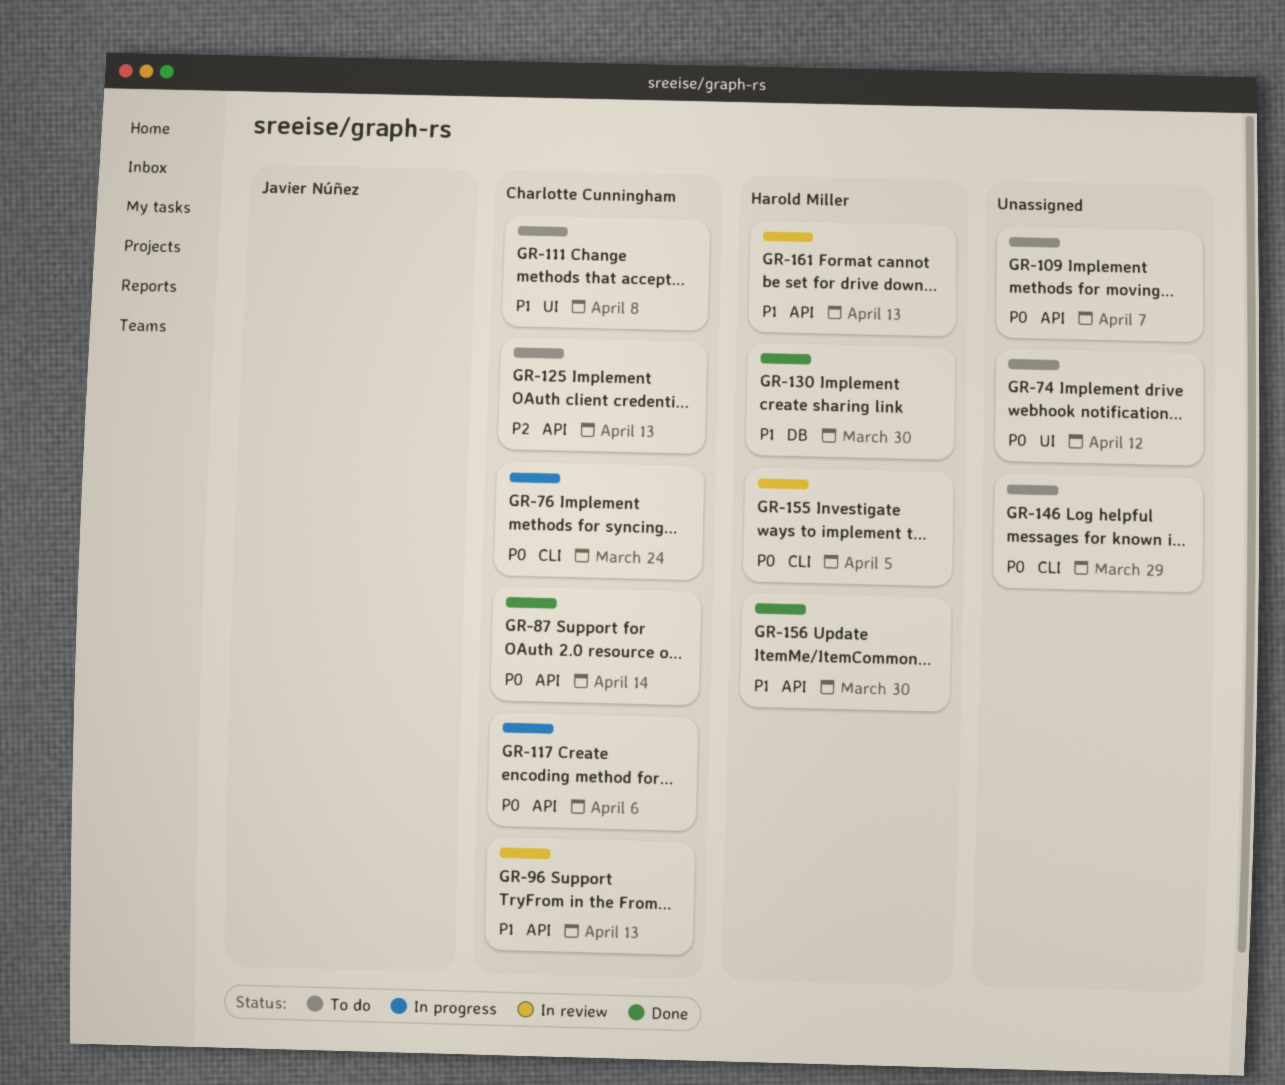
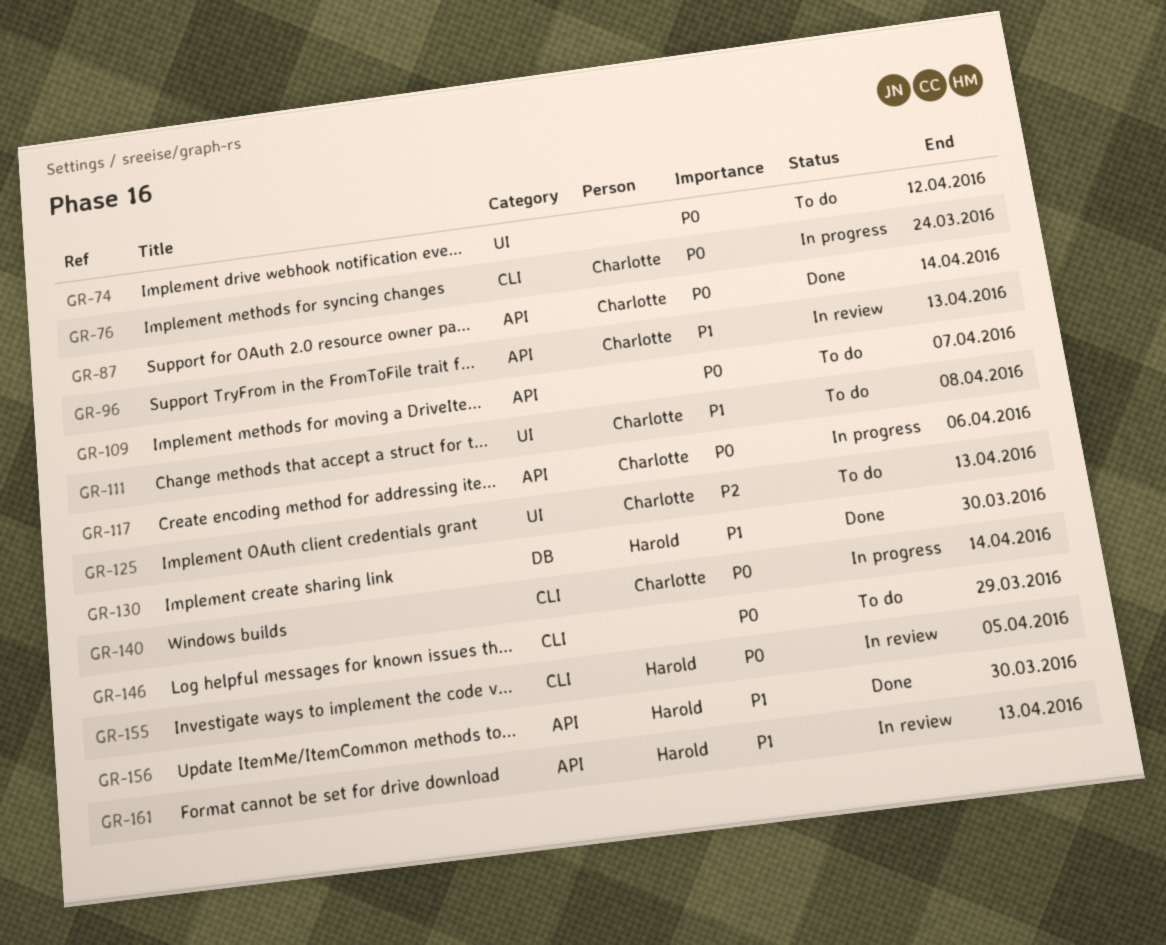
GR-125, label: API -> UI
GR-140: none -> present

